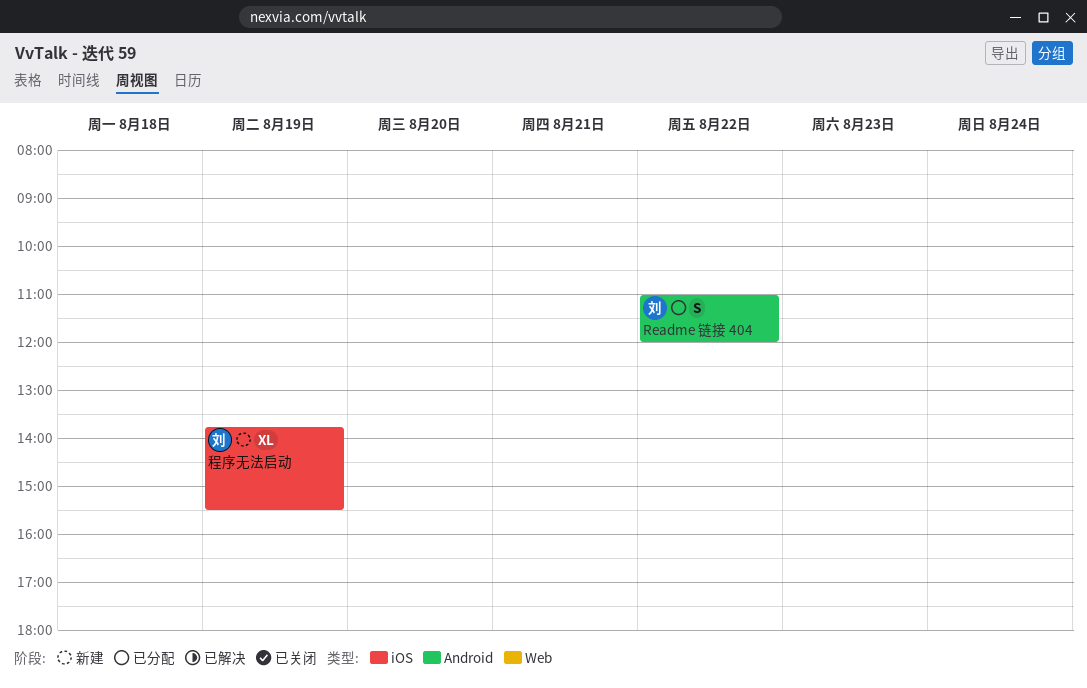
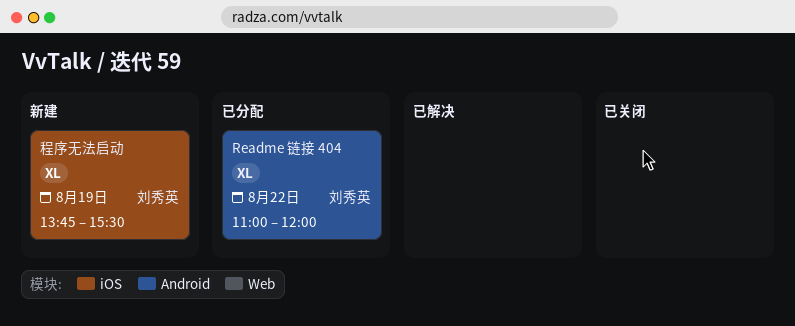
Readme 链接 404, estimate: S -> XL

